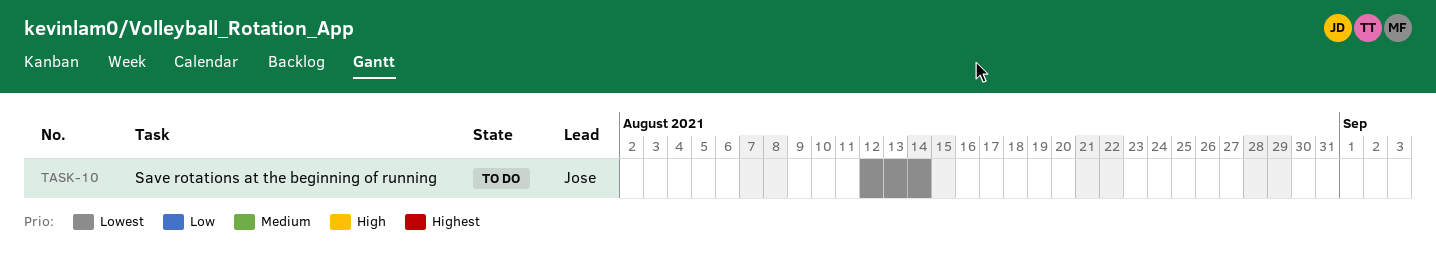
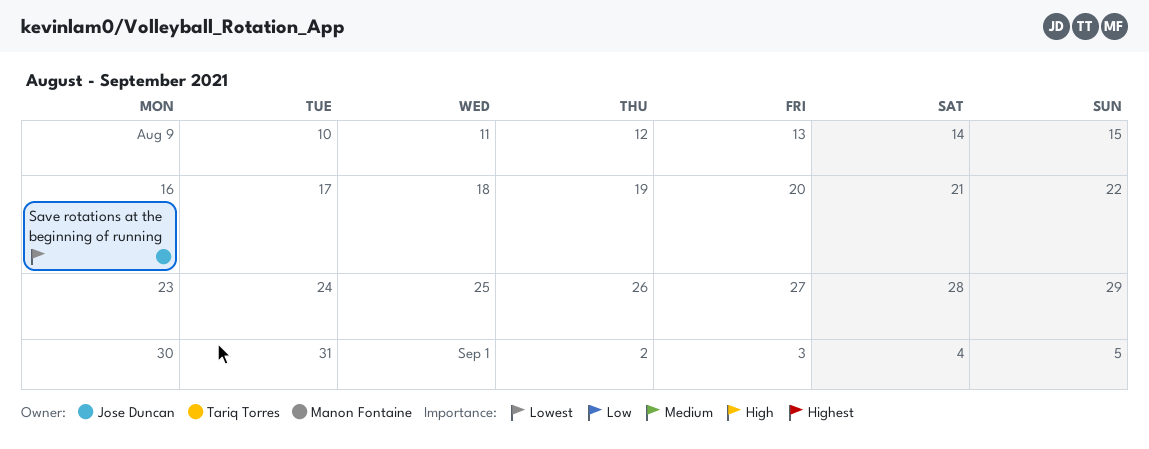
Save rotations at the beginning of running, due: Aug 14 -> Aug 16

